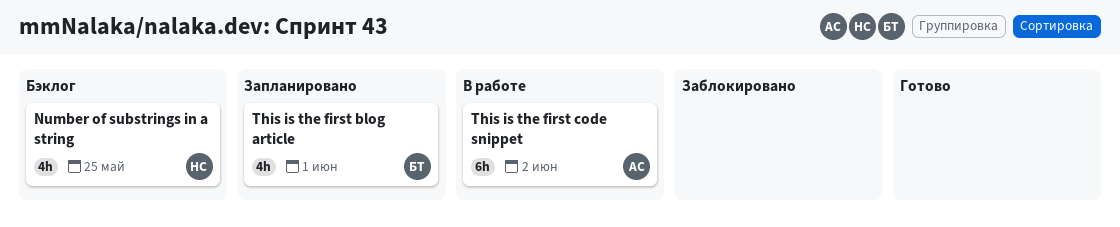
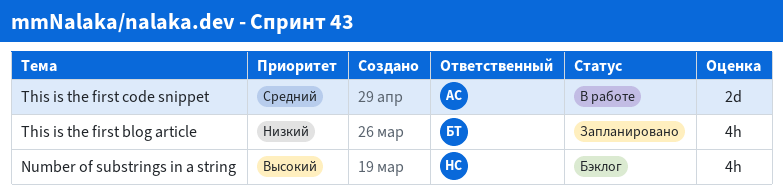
This is the first code snippet, estimate: 6h -> 2d

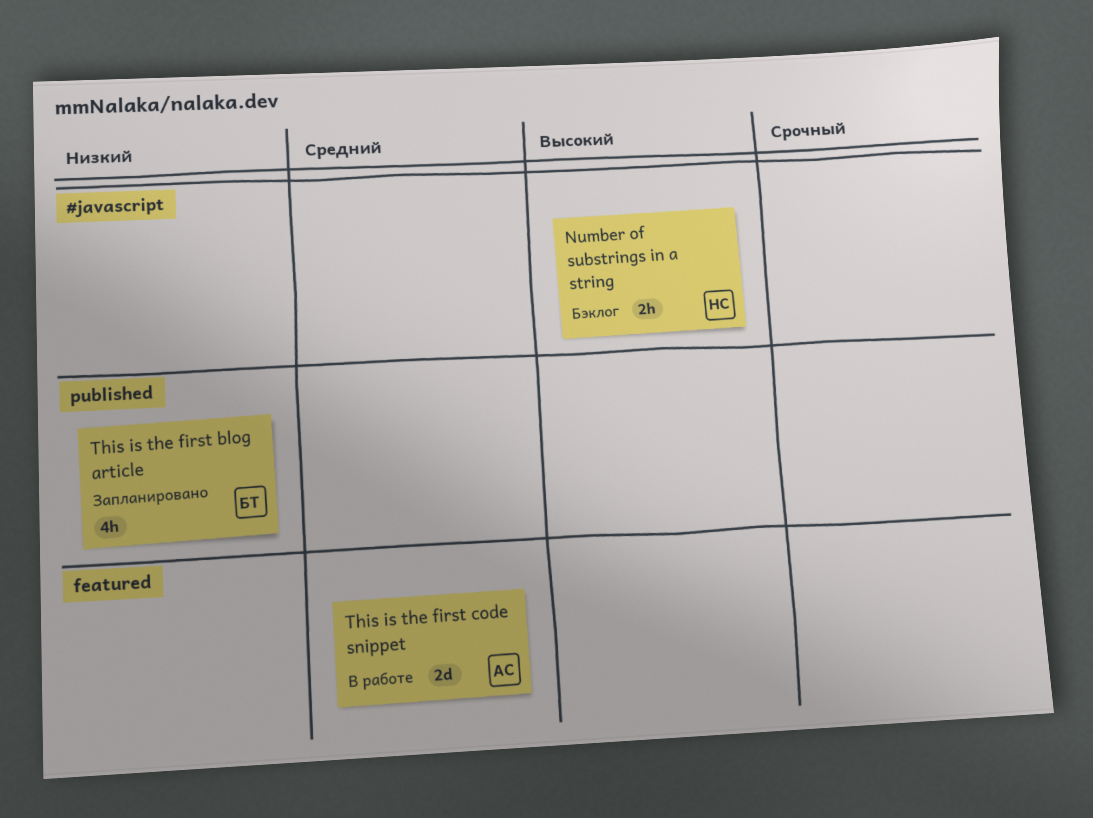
Number of substrings in a string, estimate: 4h -> 2h

